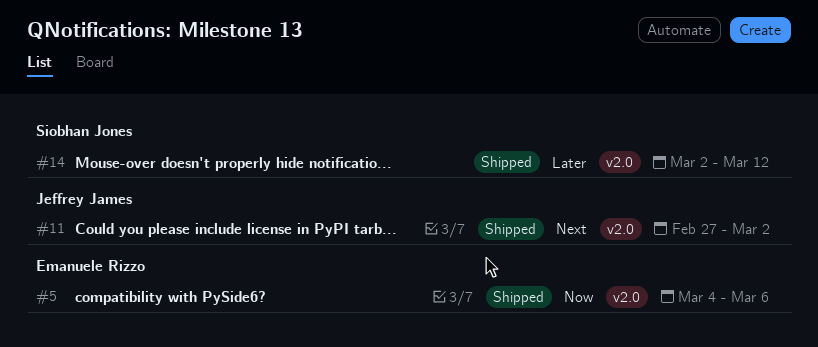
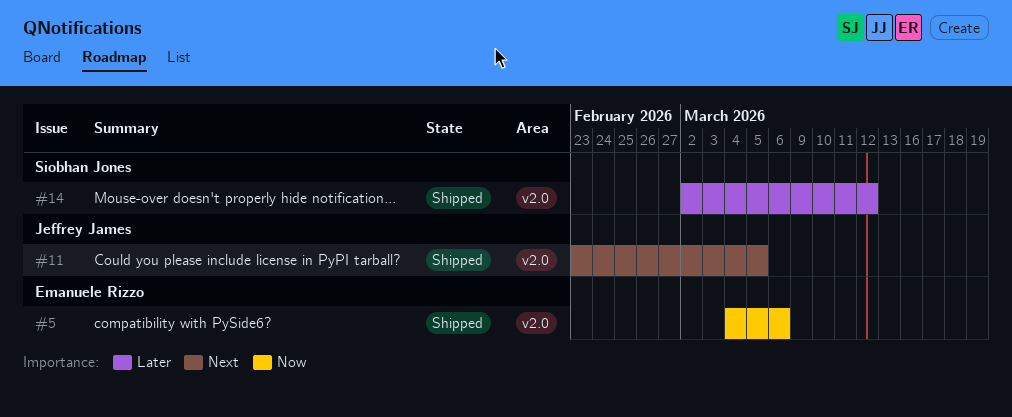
#11, start: Feb 27 -> Feb 23
#11, due: Mar 2 -> Mar 5

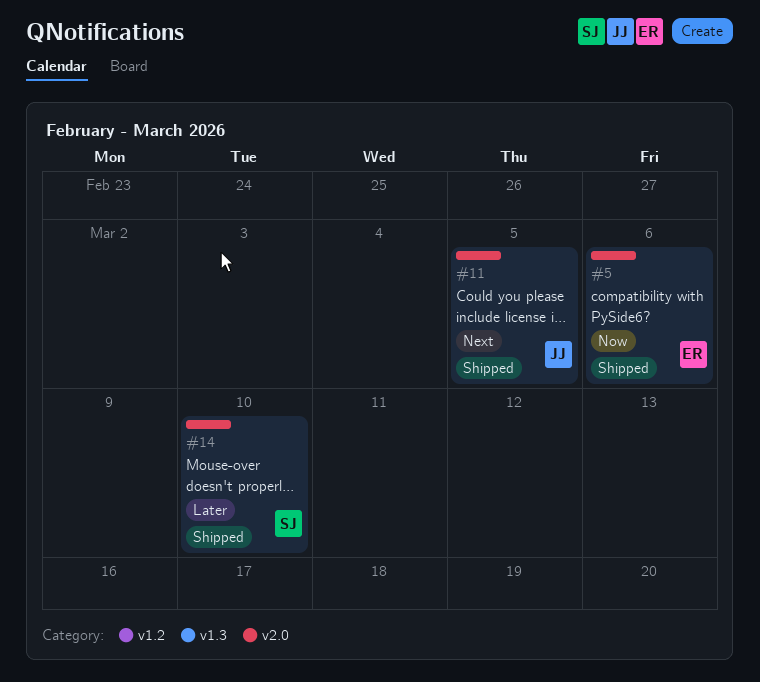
#14, due: Mar 12 -> Mar 10

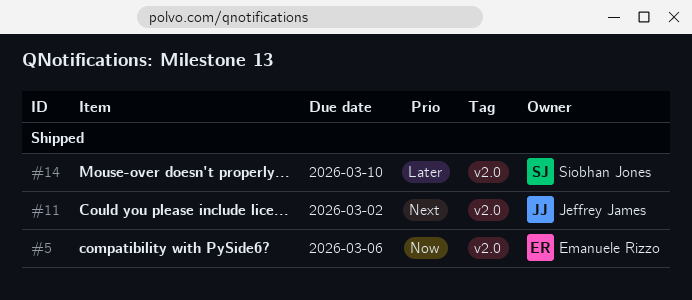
#11, due: Mar 5 -> Mar 2

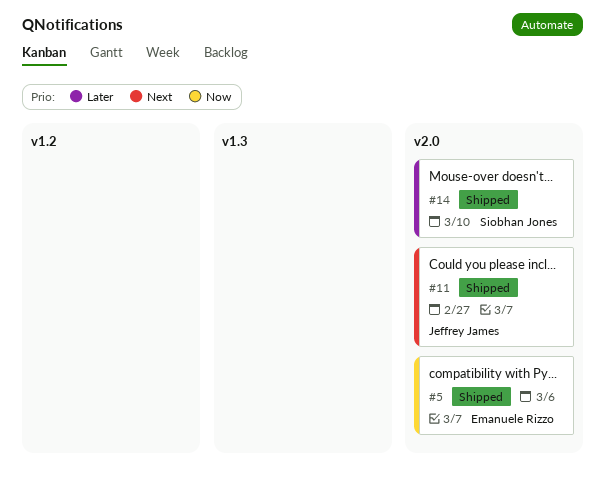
#11, due: Mar 2 -> Feb 27

